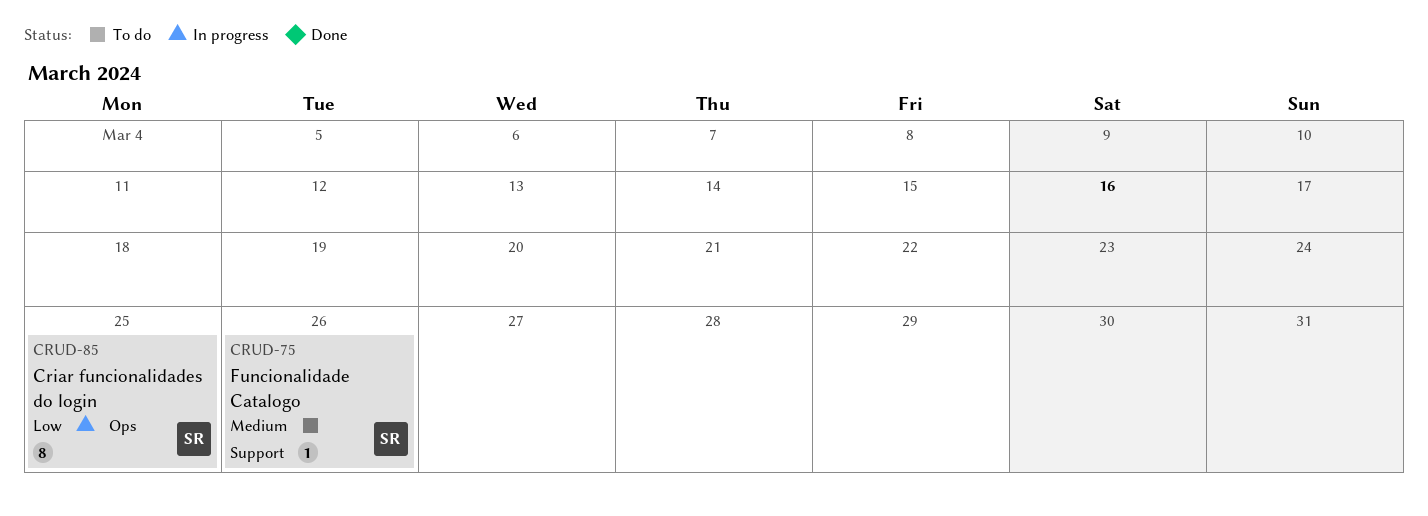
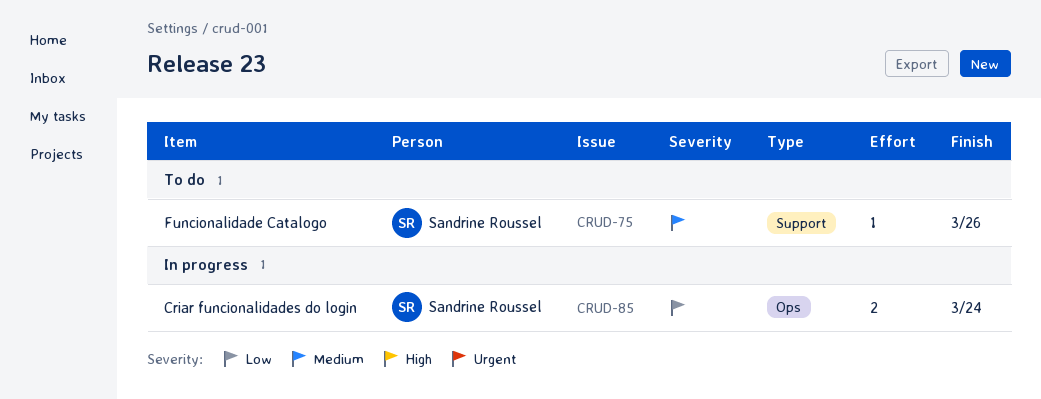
CRUD-85, estimate: 8 -> 2
CRUD-85, due: Mar 25 -> Mar 24

